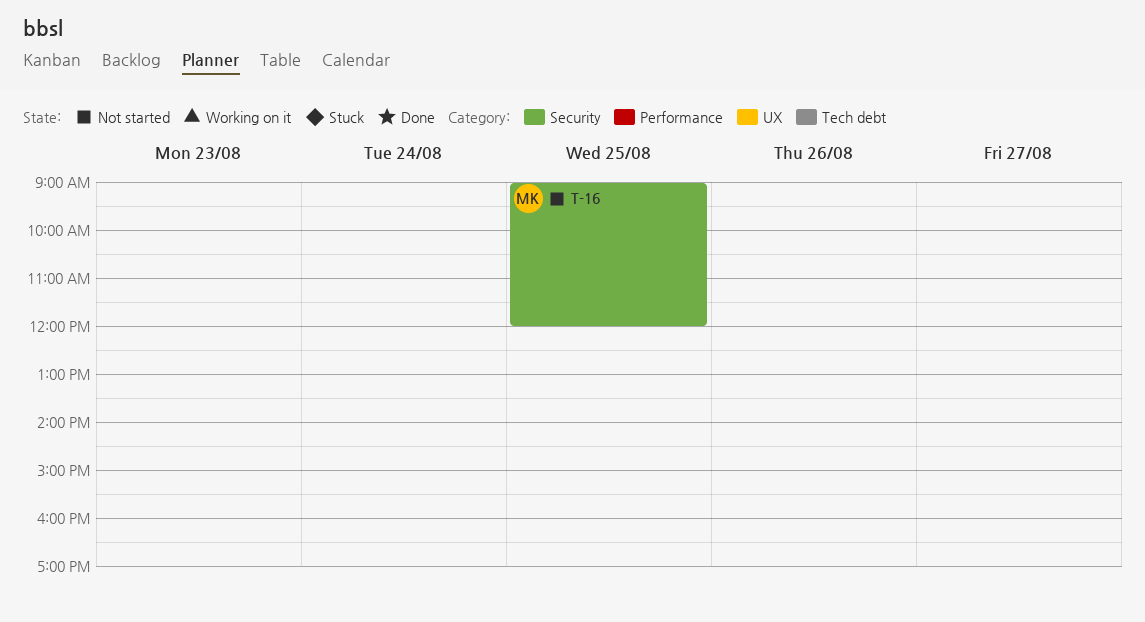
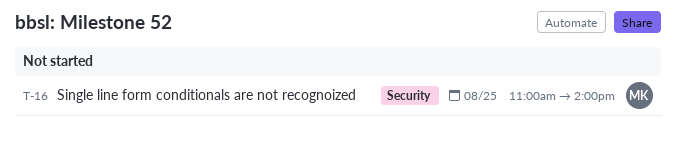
T-16, begins: 09:00 -> 11:00
T-16, ends: 12:00 -> 14:00

